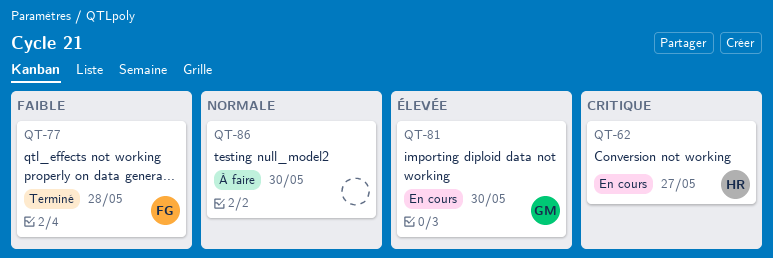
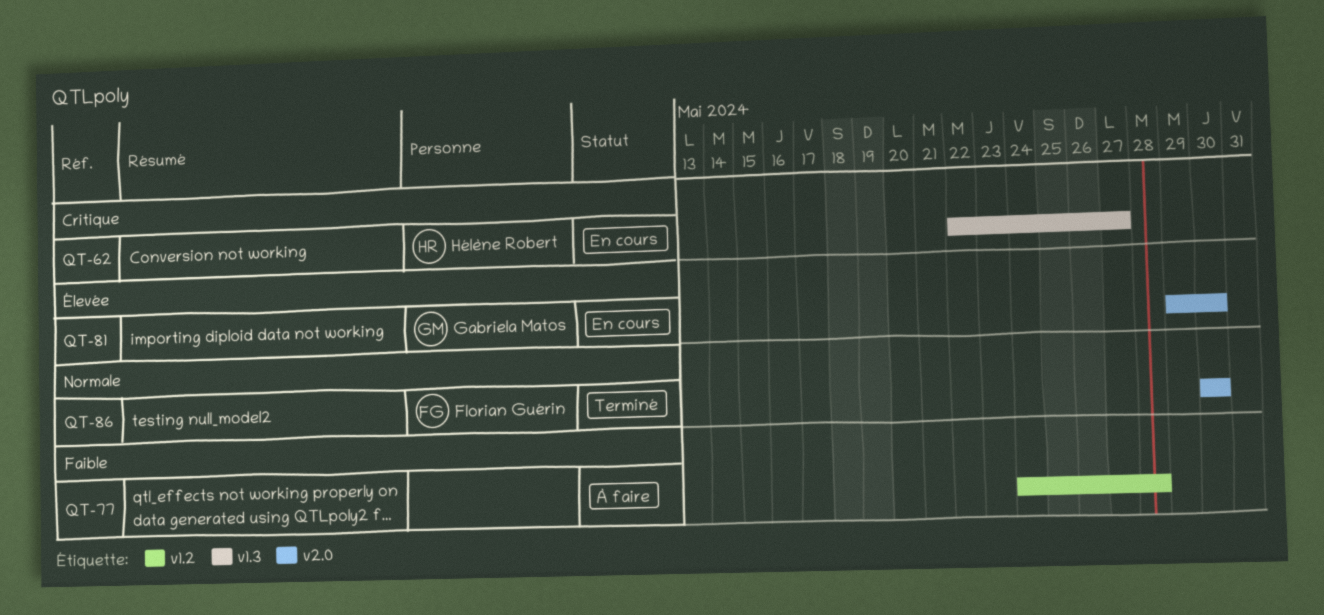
QT-77, status: Terminé -> À faire
QT-77, owner: Florian Guérin -> none
QT-86, status: À faire -> Terminé
QT-86, owner: none -> Florian Guérin

